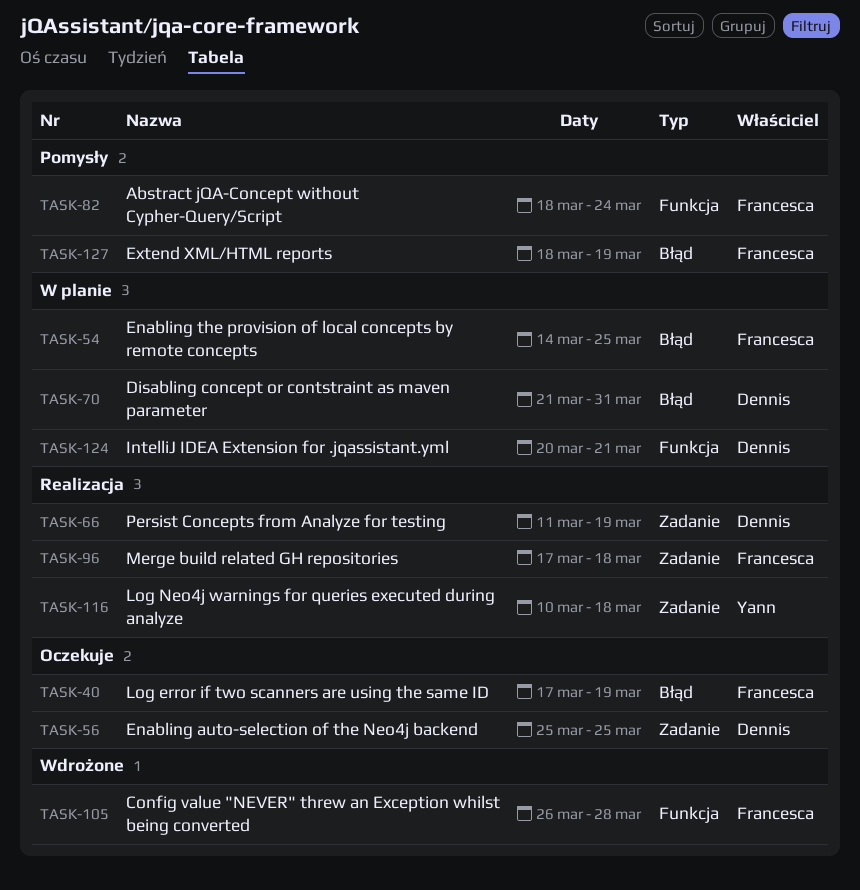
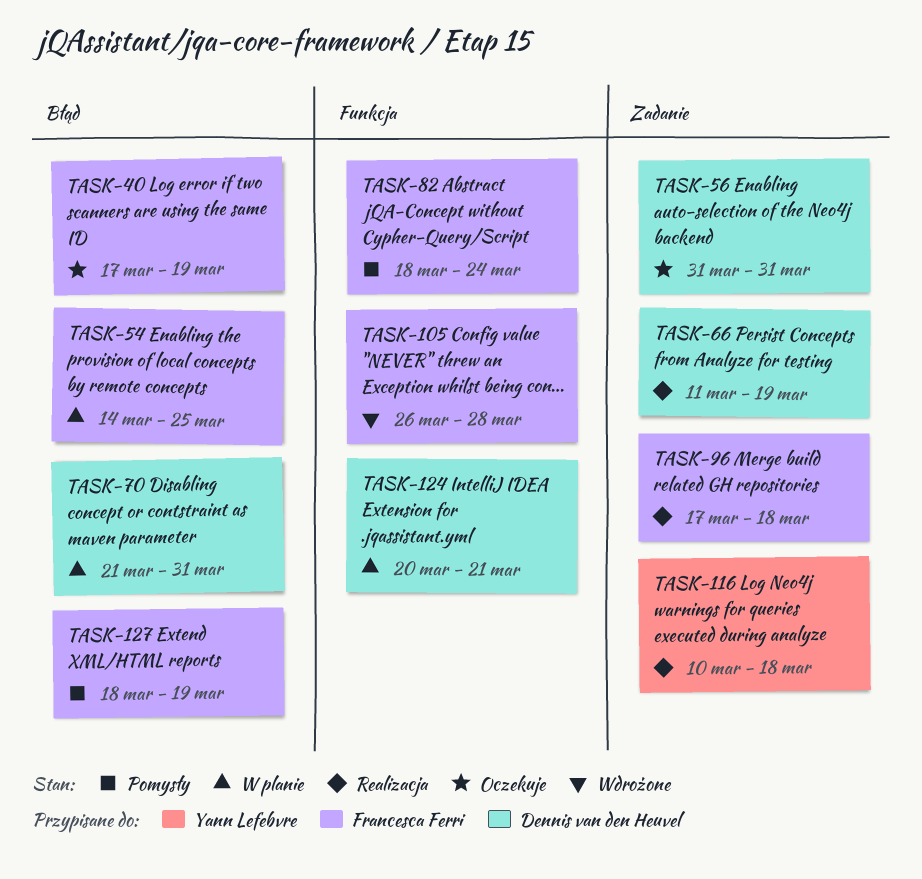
TASK-56, start: Mar 25 -> Mar 31
TASK-56, due: Mar 25 -> Mar 31

